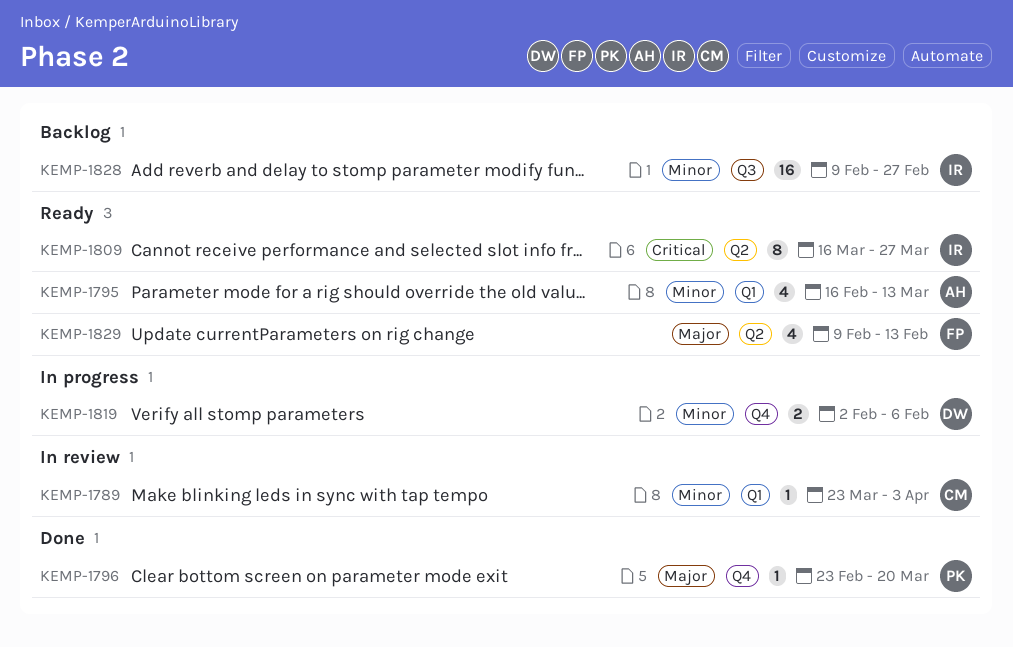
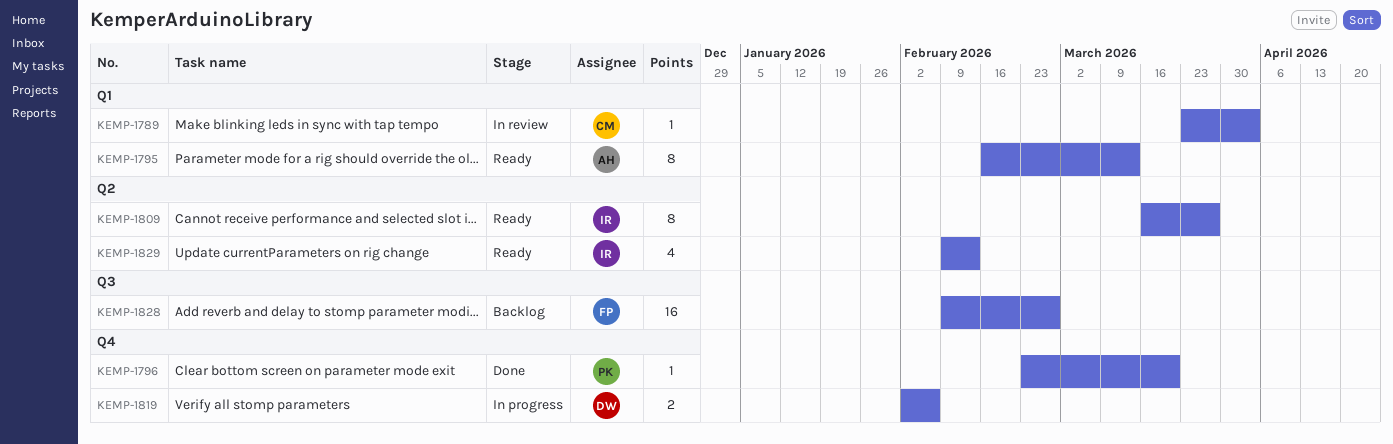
KEMP-1795, estimate: 4 -> 8
KEMP-1828, owner: IR -> FP
KEMP-1829, owner: FP -> IR

